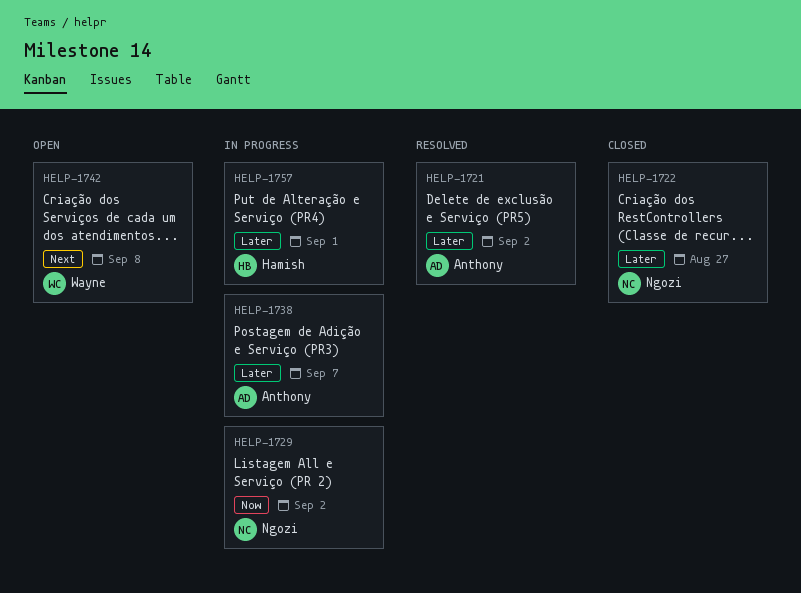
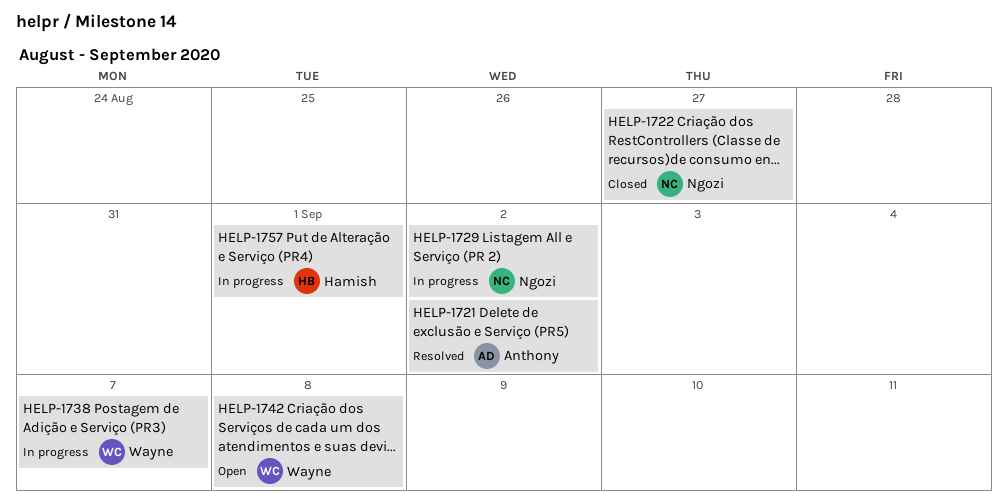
HELP-1738, owner: Anthony -> Wayne

